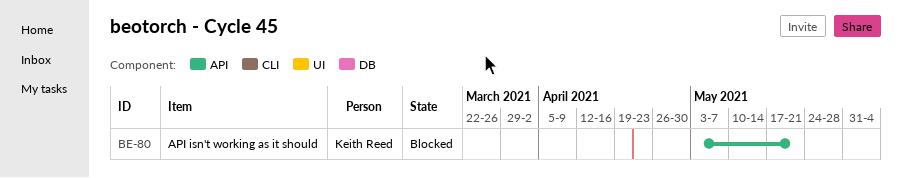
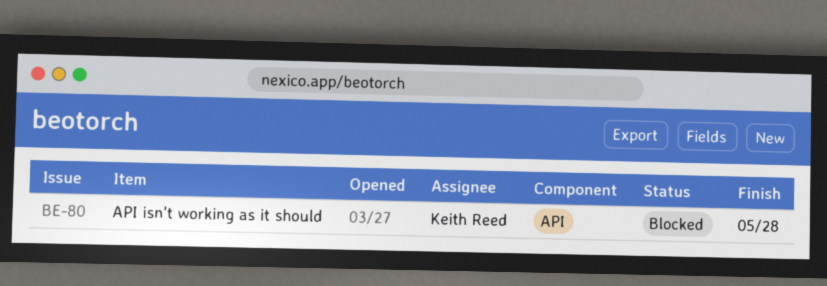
BE-80, due: May 21 -> May 28

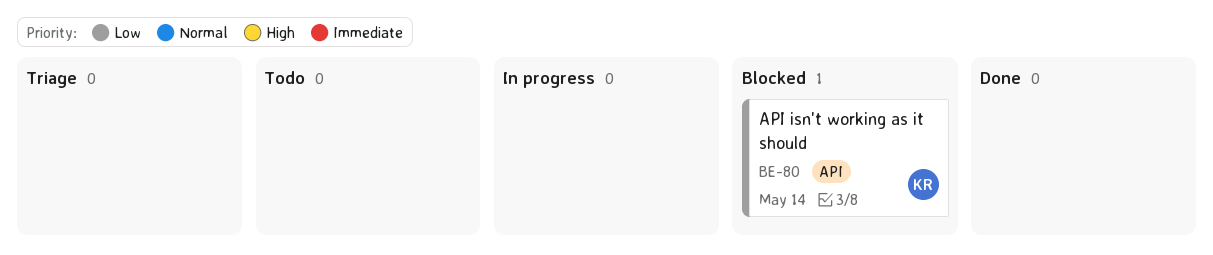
BE-80, due: May 28 -> May 14

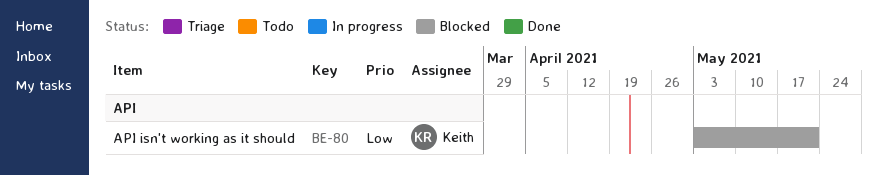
BE-80, due: May 14 -> May 21

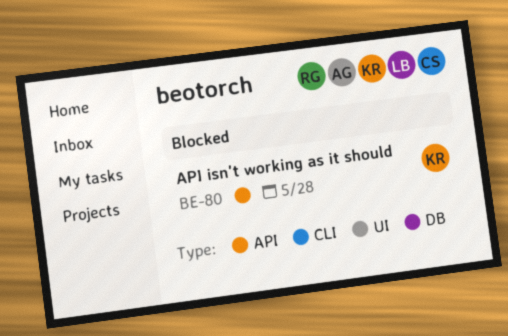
BE-80, due: May 21 -> May 28

